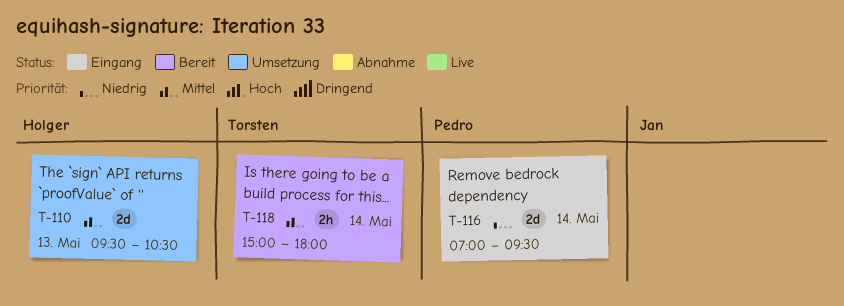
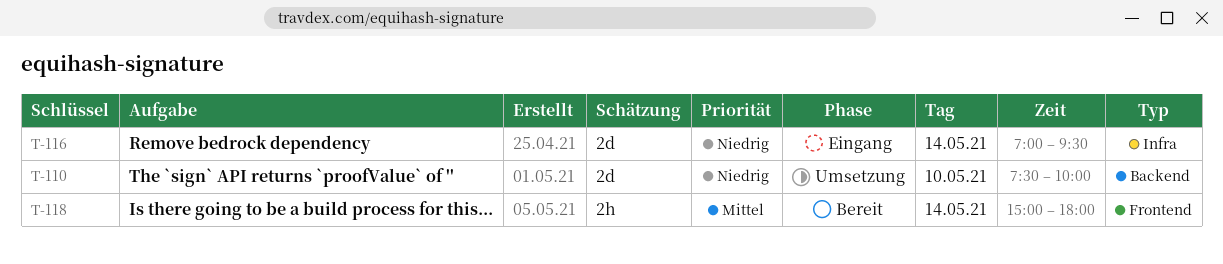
T-110, priority: Mittel -> Niedrig
T-110, day: May 13 -> May 10
T-110, begins: 09:30 -> 07:30
T-110, ends: 10:30 -> 10:00

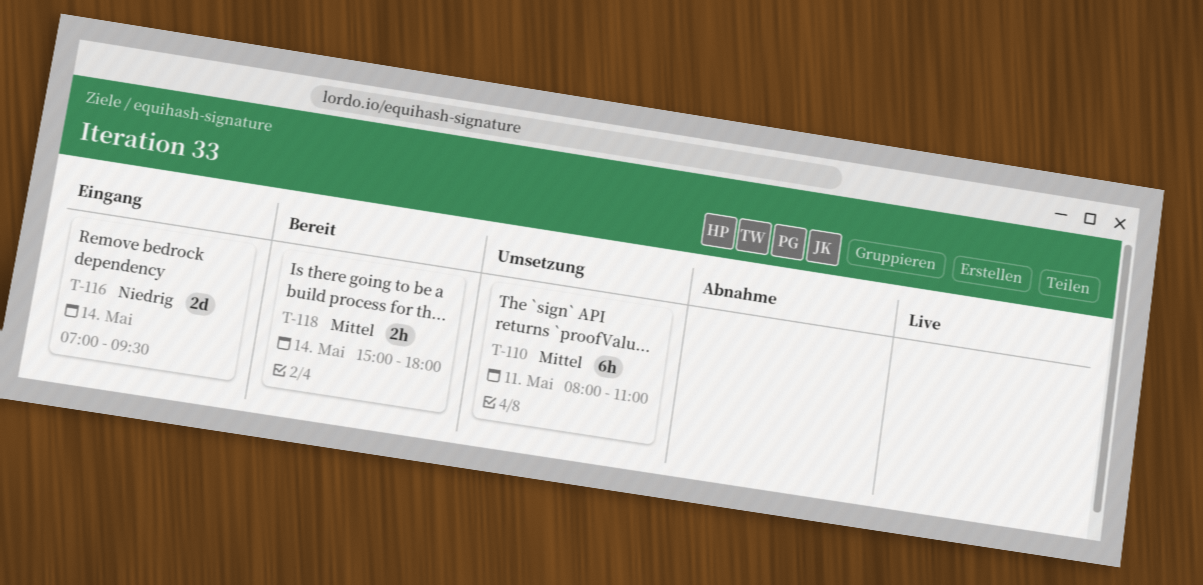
T-110, priority: Niedrig -> Mittel
T-110, estimate: 2d -> 6h
T-110, day: May 10 -> May 11
T-110, begins: 07:30 -> 08:00
T-110, ends: 10:00 -> 11:00

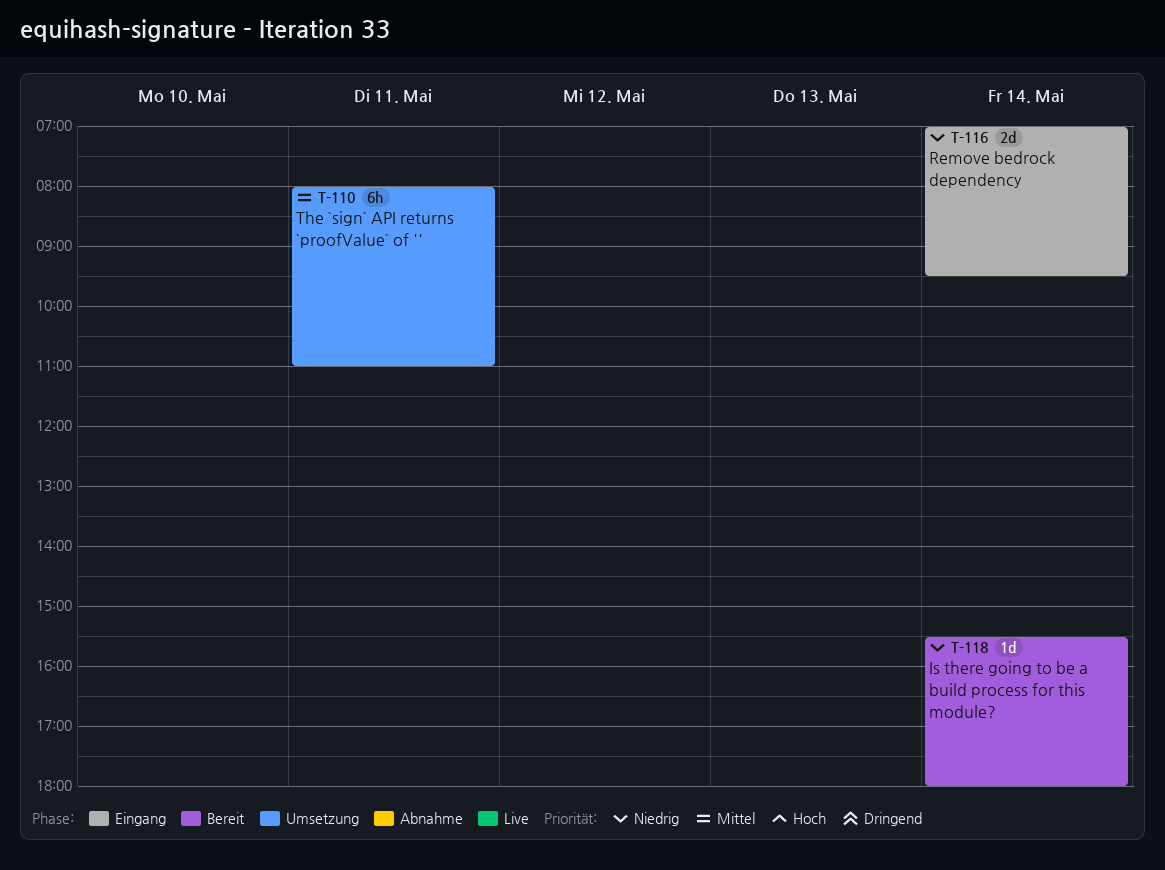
T-118, priority: Mittel -> Niedrig
T-118, estimate: 2h -> 1d
T-118, begins: 15:00 -> 15:30

